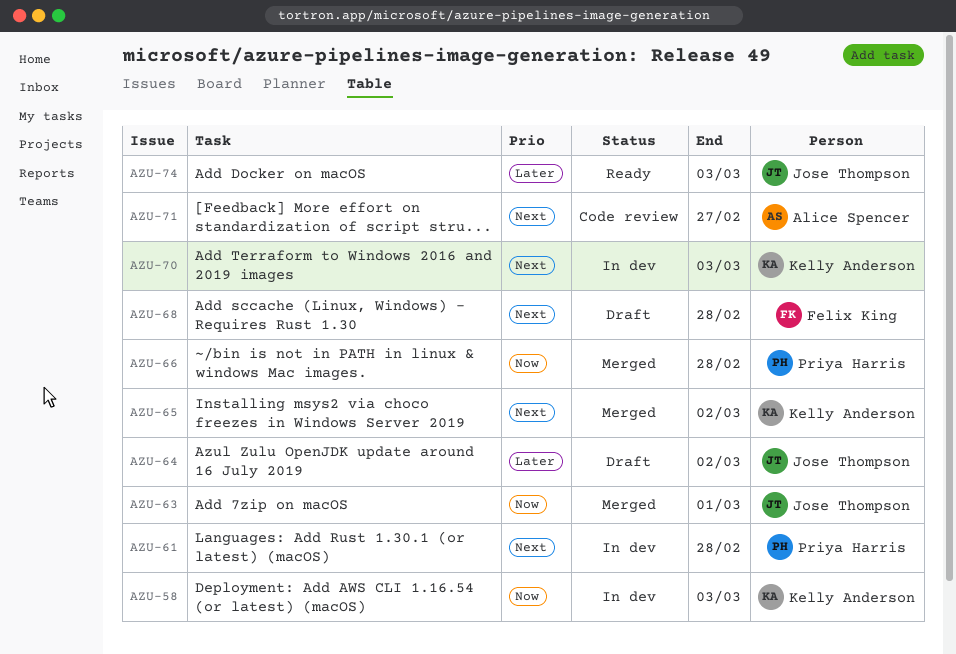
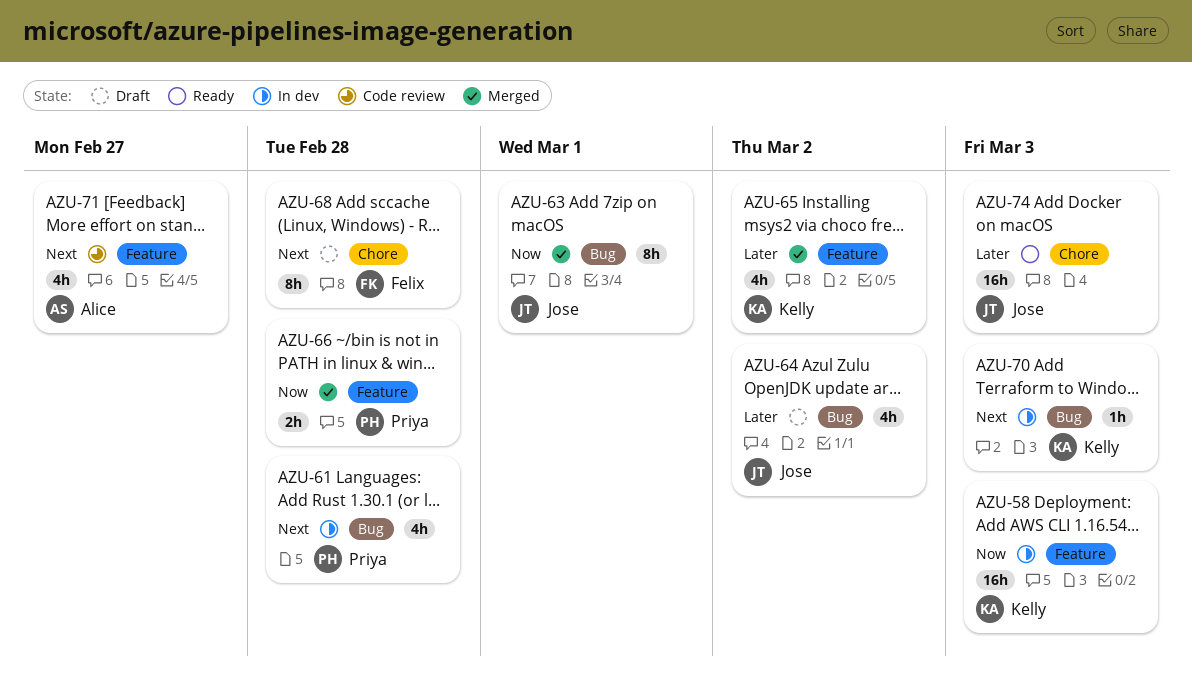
AZU-65, priority: Next -> Later

